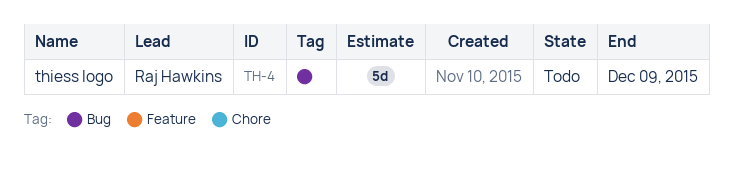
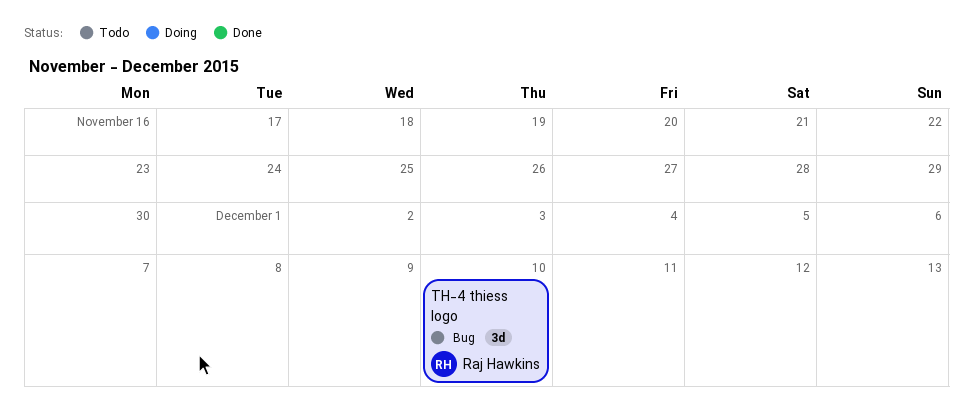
TH-4, estimate: 5d -> 3d
TH-4, due: Dec 9 -> Dec 10

